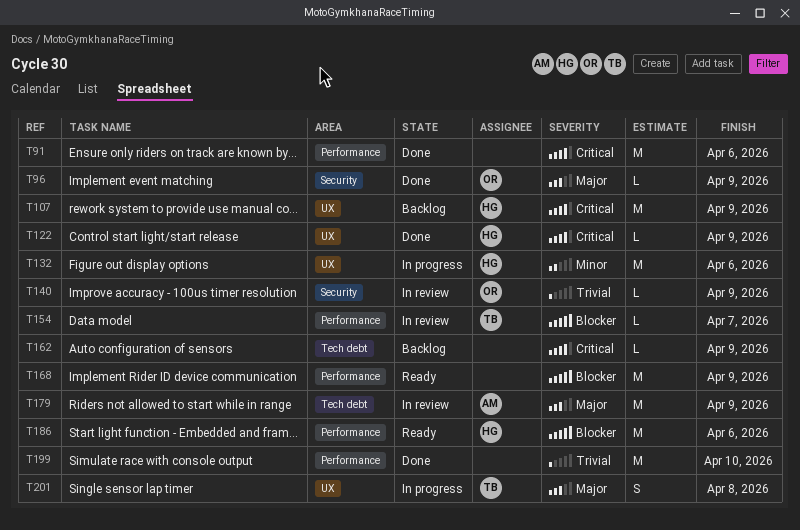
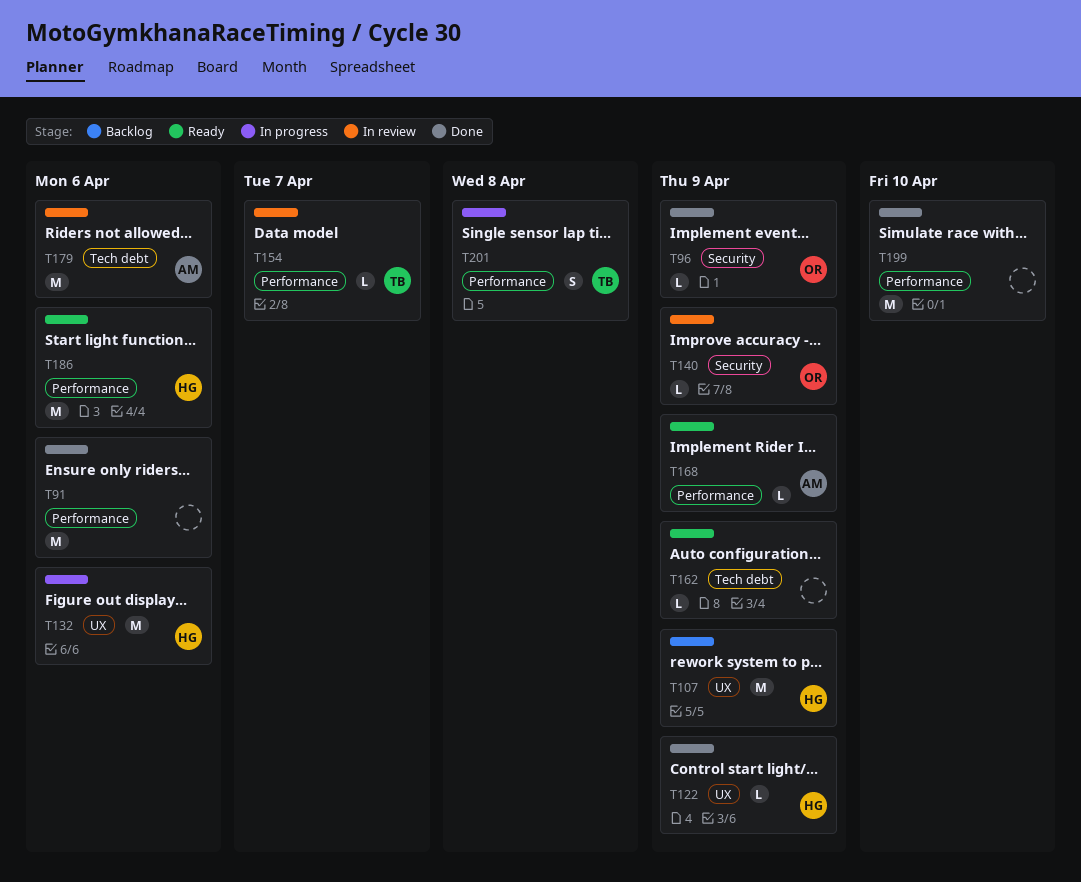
T162, status: Backlog -> Ready
T168, owner: none -> AM
T168, estimate: M -> L
T179, due: Apr 9 -> Apr 6
T201, label: UX -> Performance

